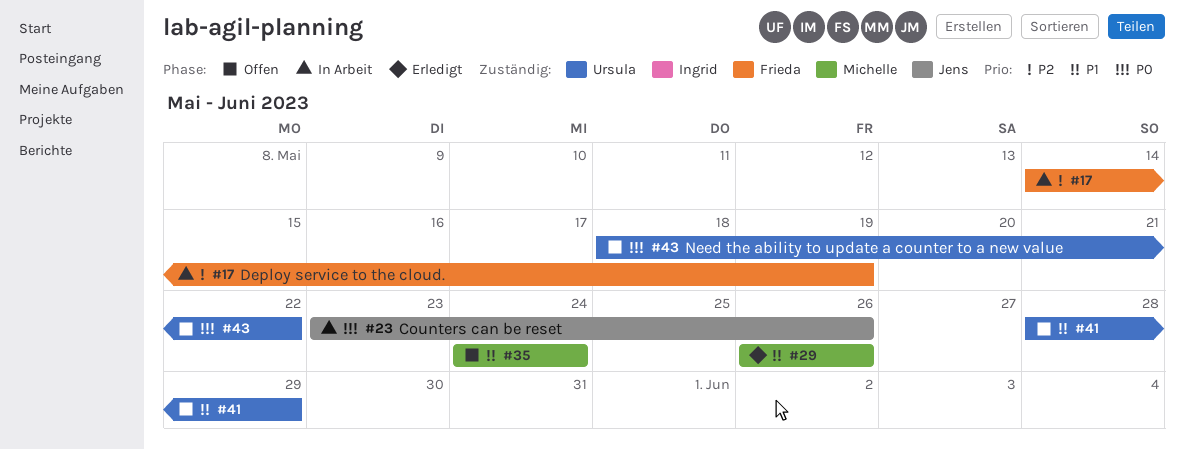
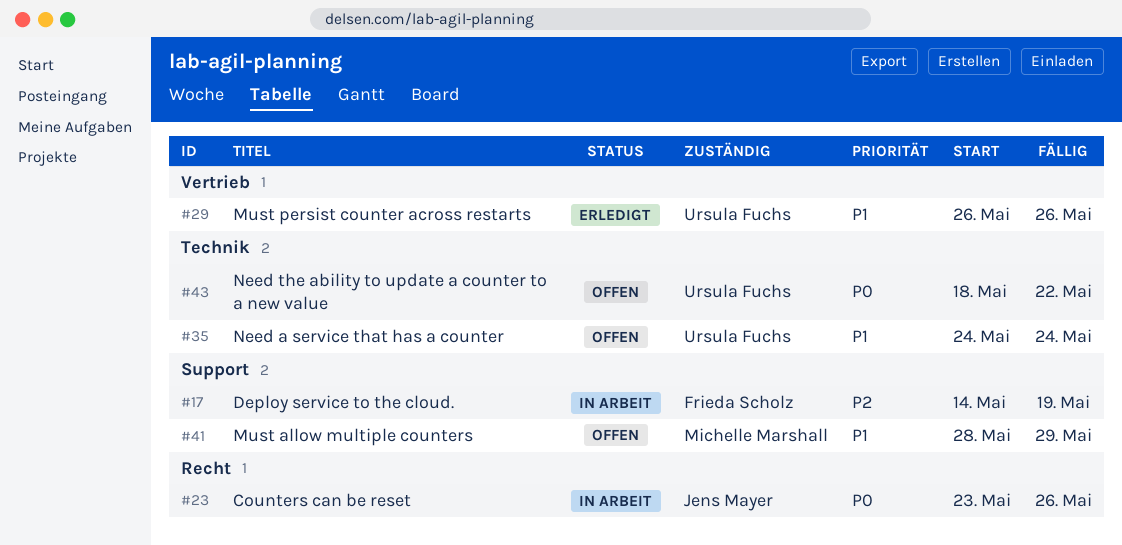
#29, owner: Michelle Marshall -> Ursula Fuchs
#35, owner: Michelle Marshall -> Ursula Fuchs
#41, owner: Ursula Fuchs -> Michelle Marshall

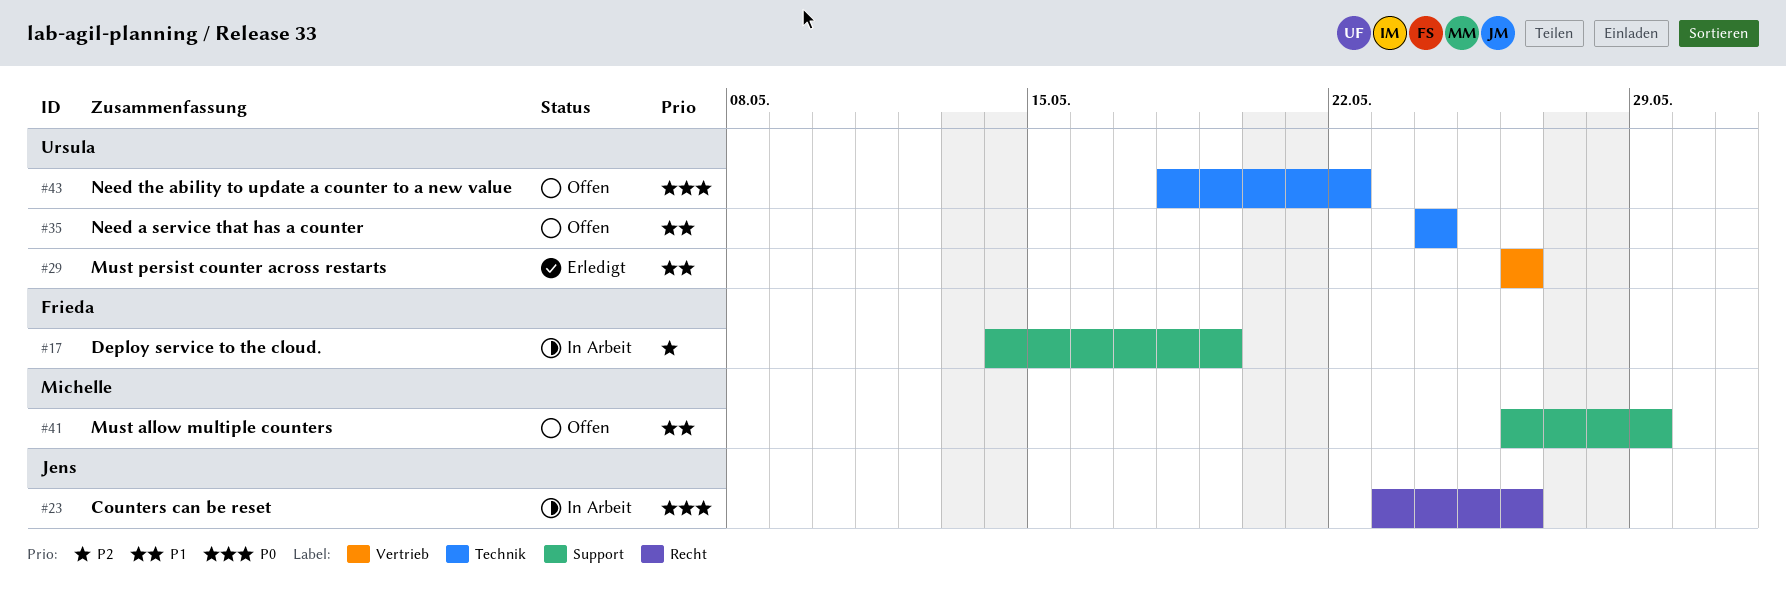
#41, start: May 28 -> May 26

